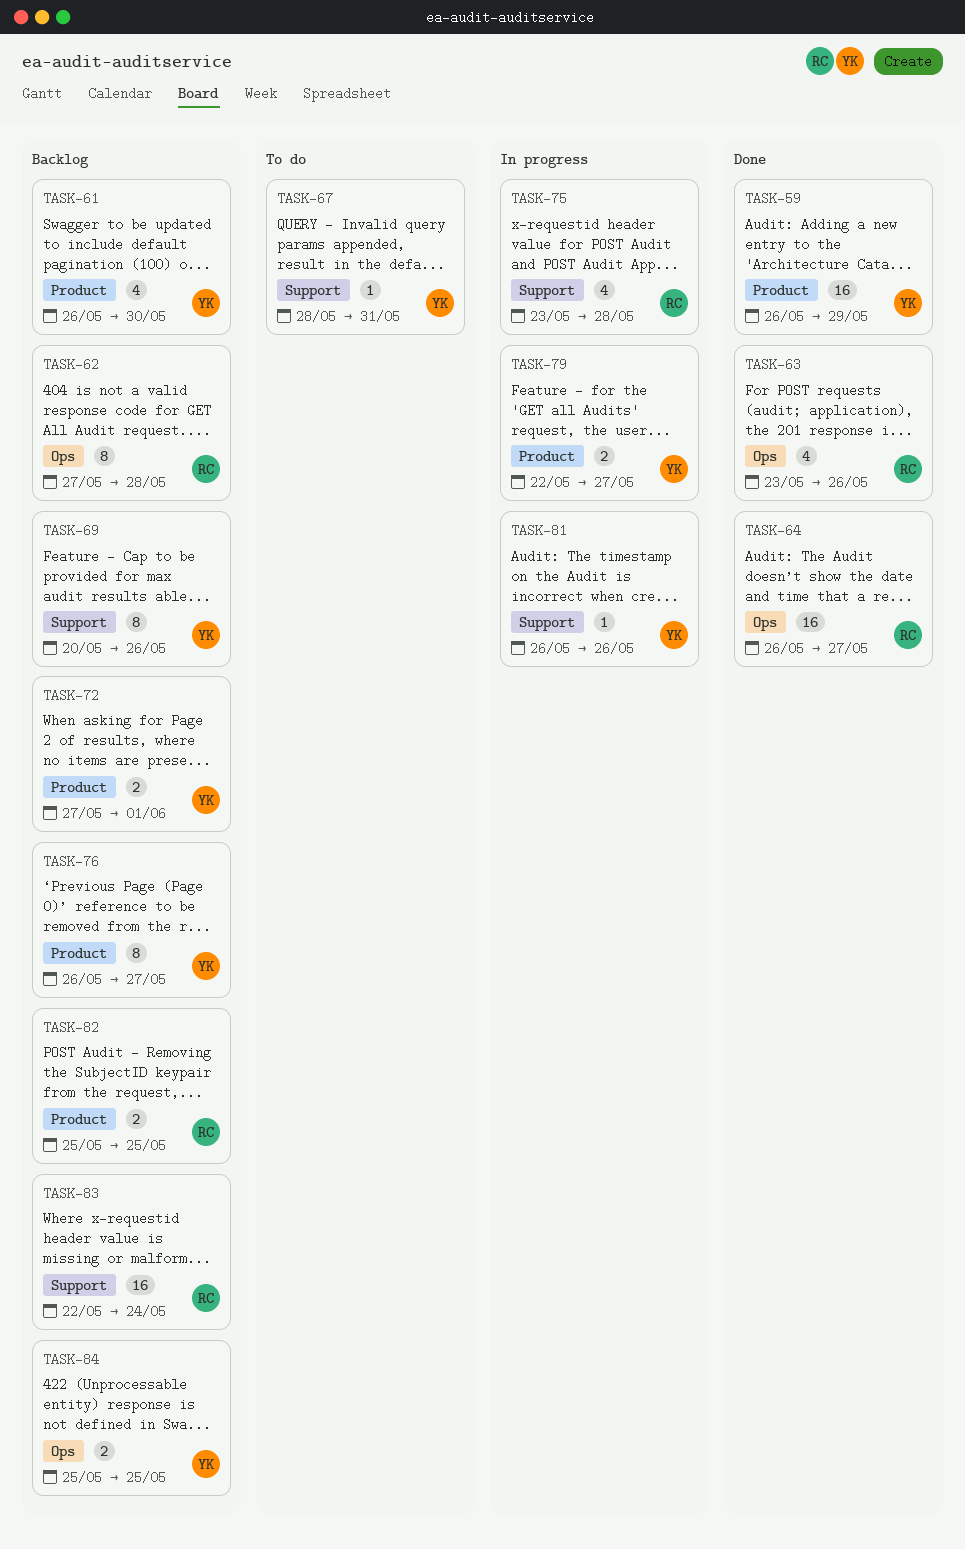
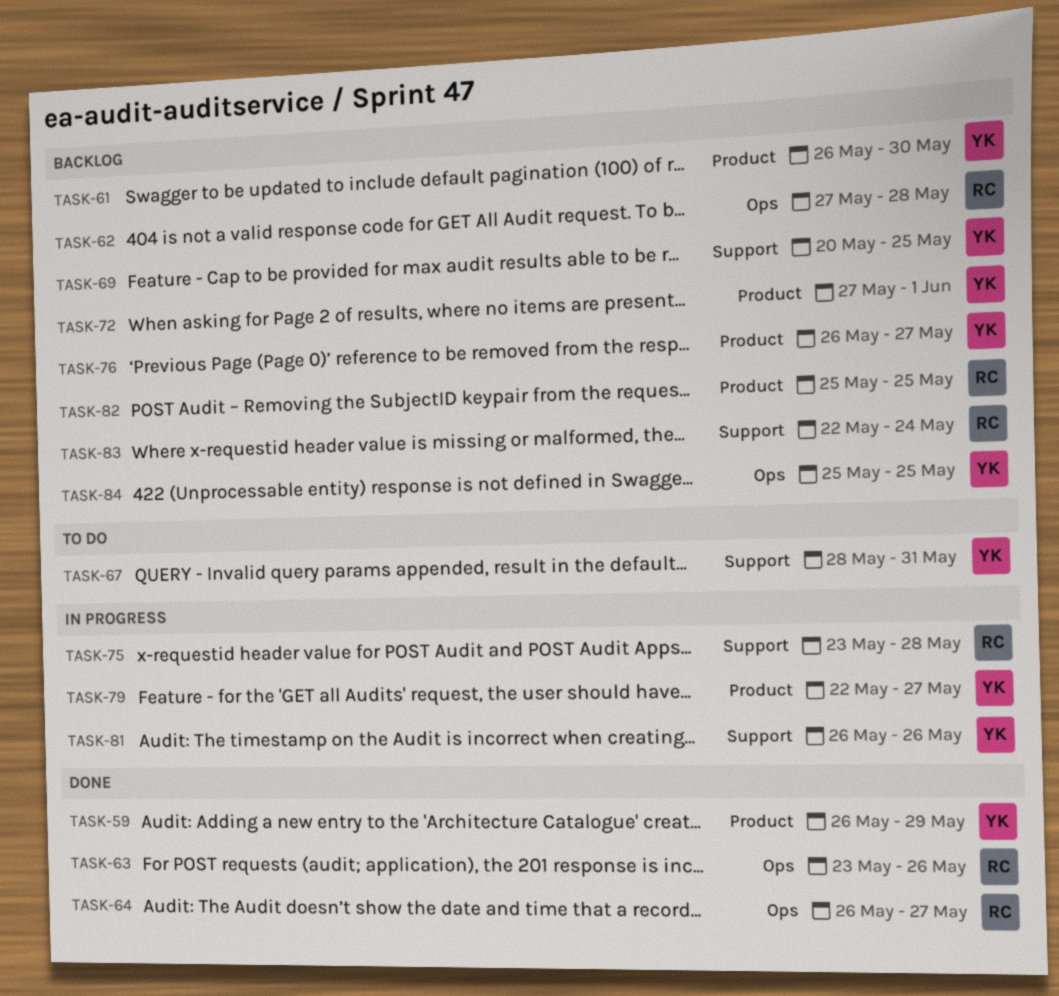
TASK-69, due: May 26 -> May 25

